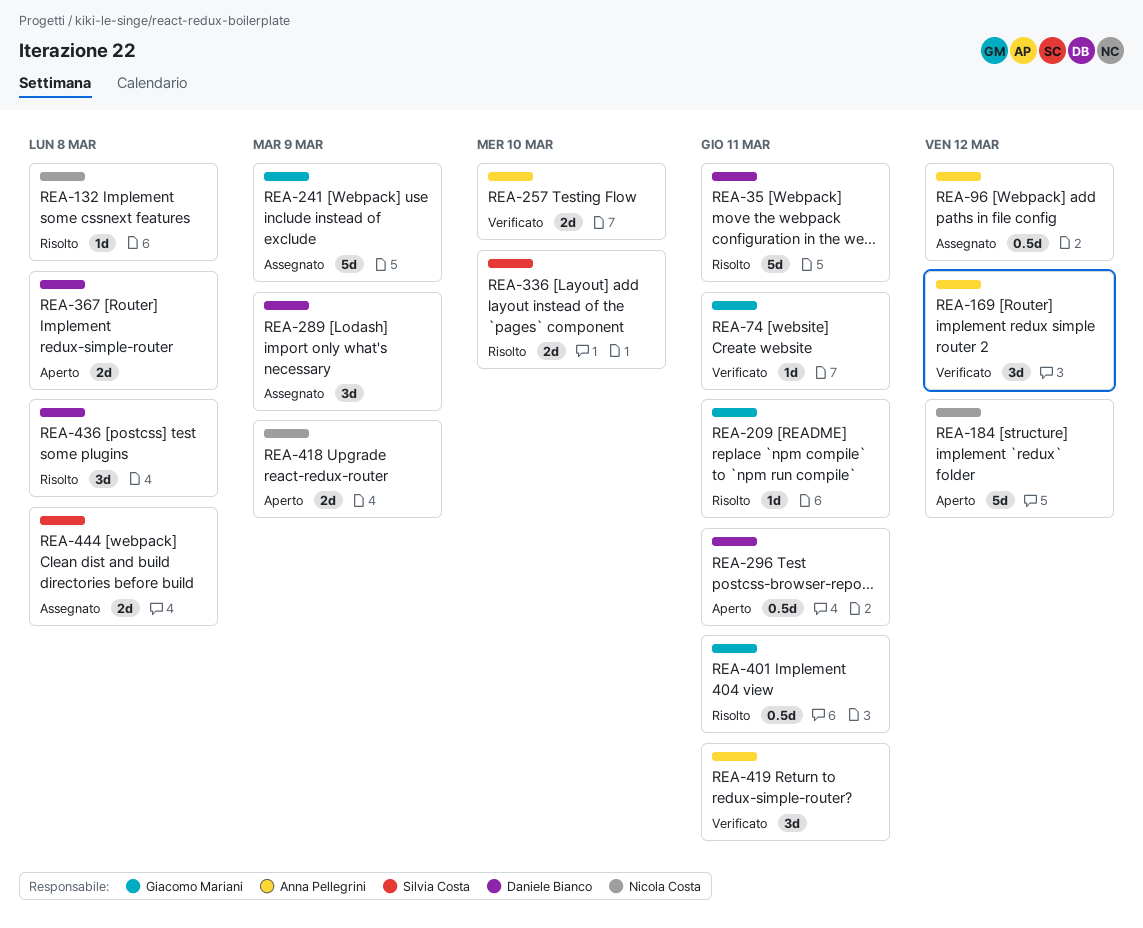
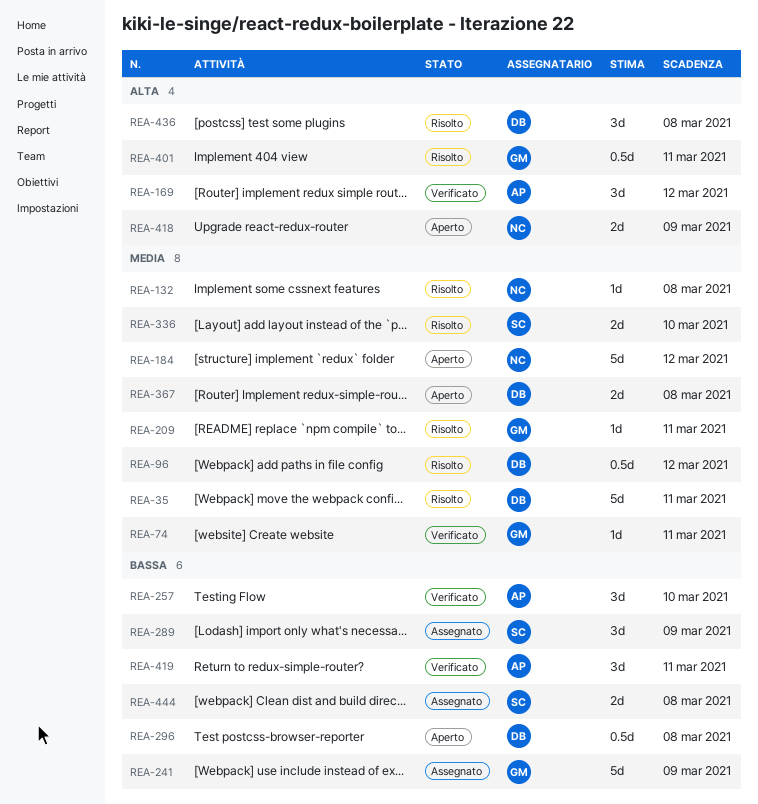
REA-96, status: Assegnato -> Risolto
REA-96, owner: Anna Pellegrini -> Daniele Bianco
REA-257, estimate: 2d -> 3d
REA-289, owner: Daniele Bianco -> Silvia Costa
REA-296, due: Mar 11 -> Mar 8

